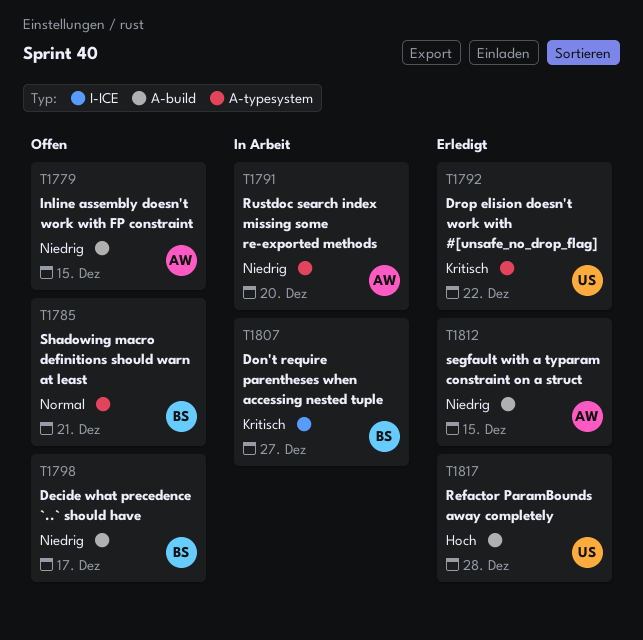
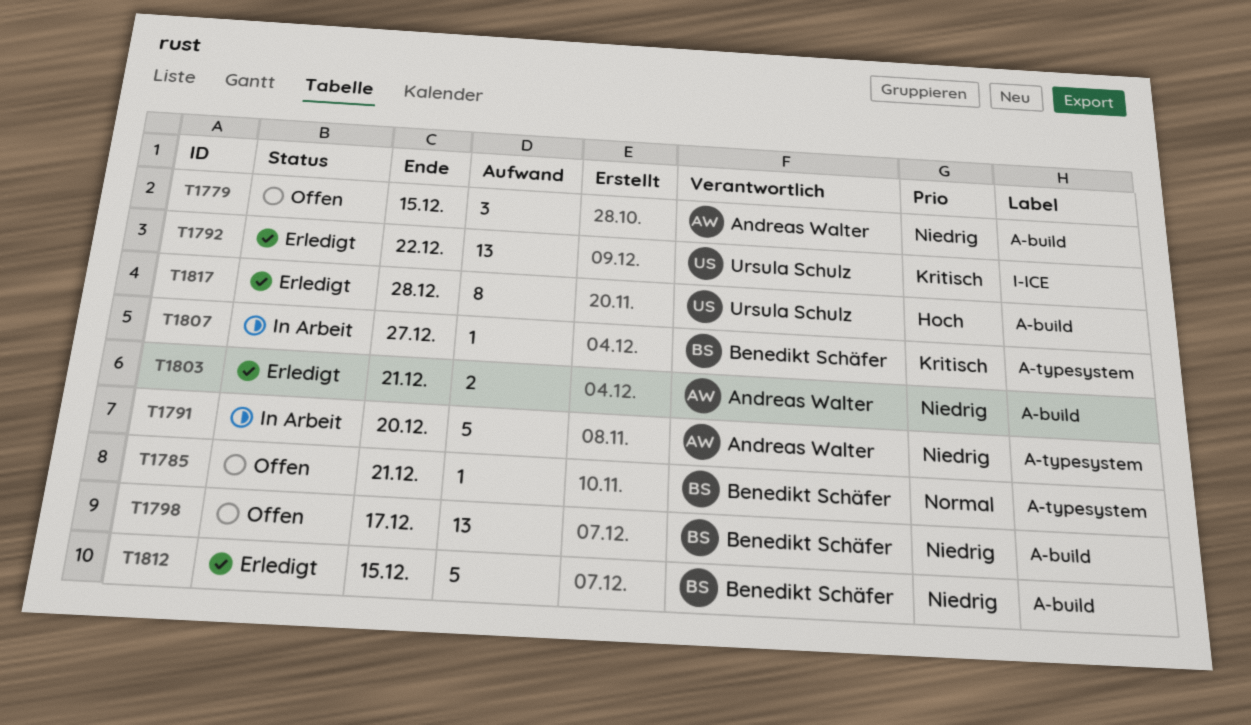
T1792, label: A-typesystem -> I-ICE
T1803: none -> present
T1807, label: I-ICE -> A-typesystem
T1812, owner: Andreas Walter -> Benedikt Schäfer

